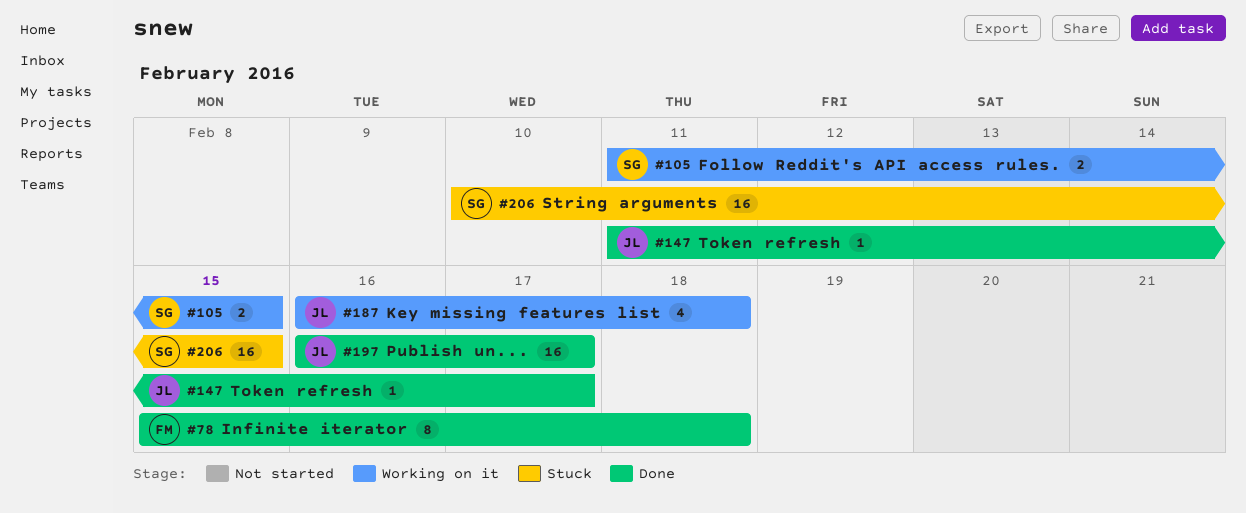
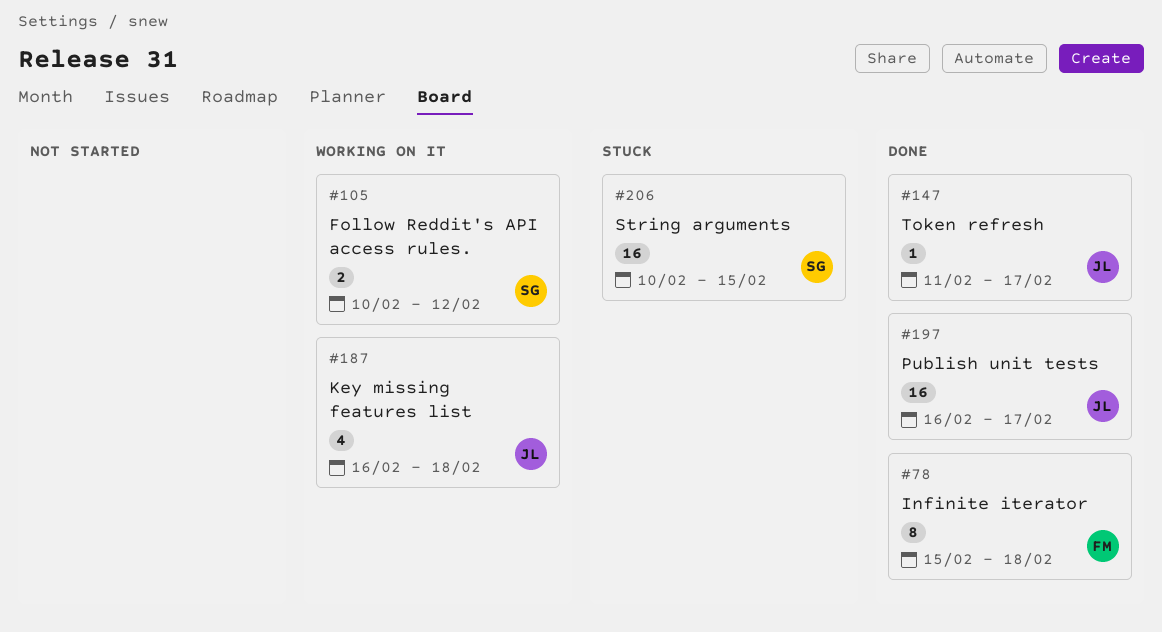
#105, start: Feb 11 -> Feb 10
#105, due: Feb 15 -> Feb 12

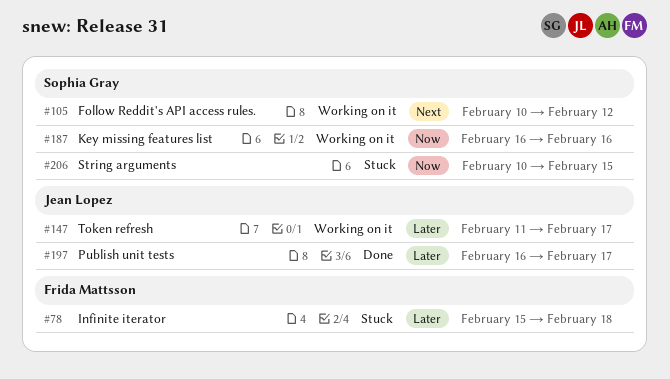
#78, status: Done -> Stuck
#147, status: Done -> Working on it
#187, owner: Jean Lopez -> Sophia Gray
#187, due: Feb 18 -> Feb 16

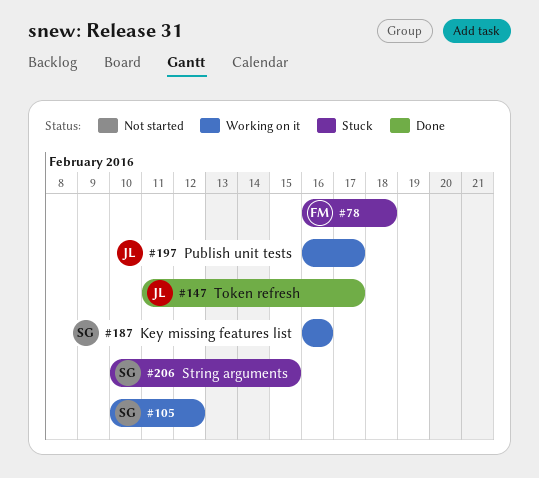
#78, start: Feb 15 -> Feb 16
#147, status: Working on it -> Done
#197, status: Done -> Working on it

